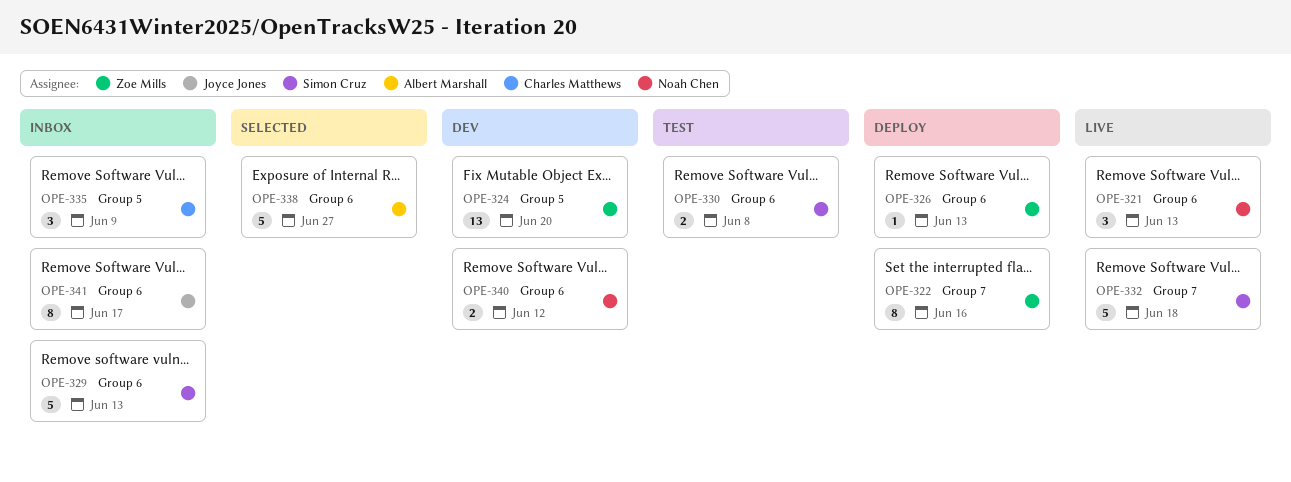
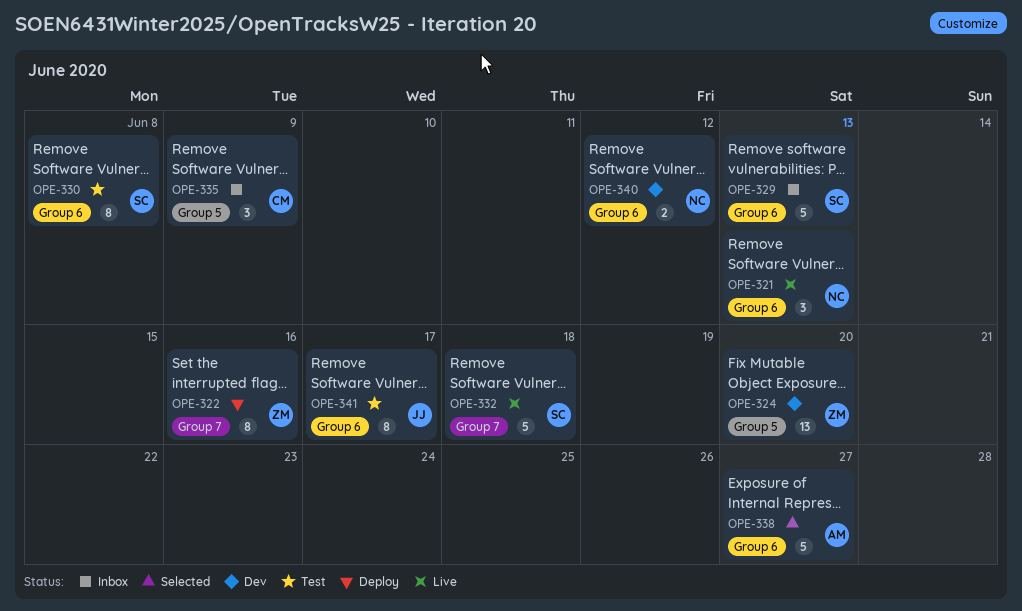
OPE-326: present -> none
OPE-330, estimate: 2 -> 8
OPE-341, status: Inbox -> Test

